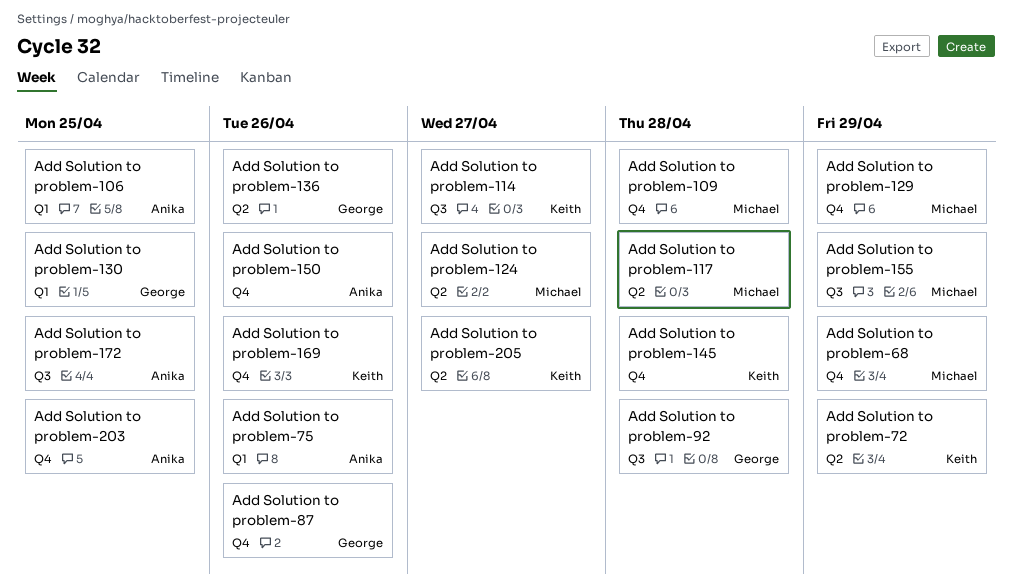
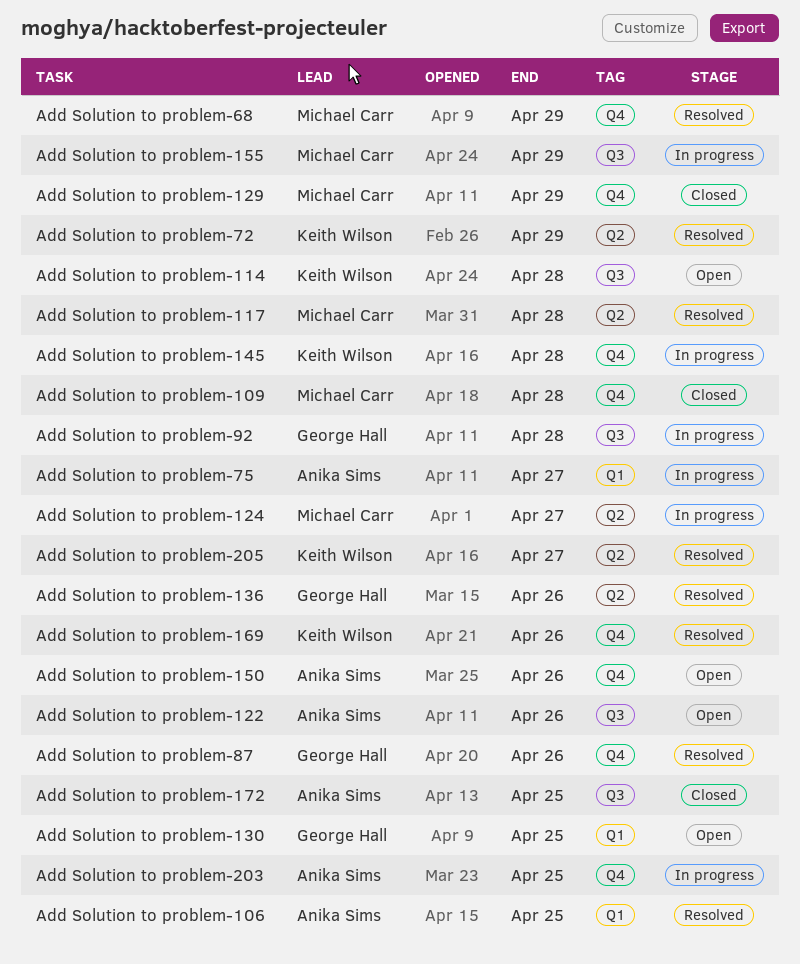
Add Solution to problem-114, due: Apr 27 -> Apr 28
Add Solution to problem-122: none -> present
Add Solution to problem-75, due: Apr 26 -> Apr 27

